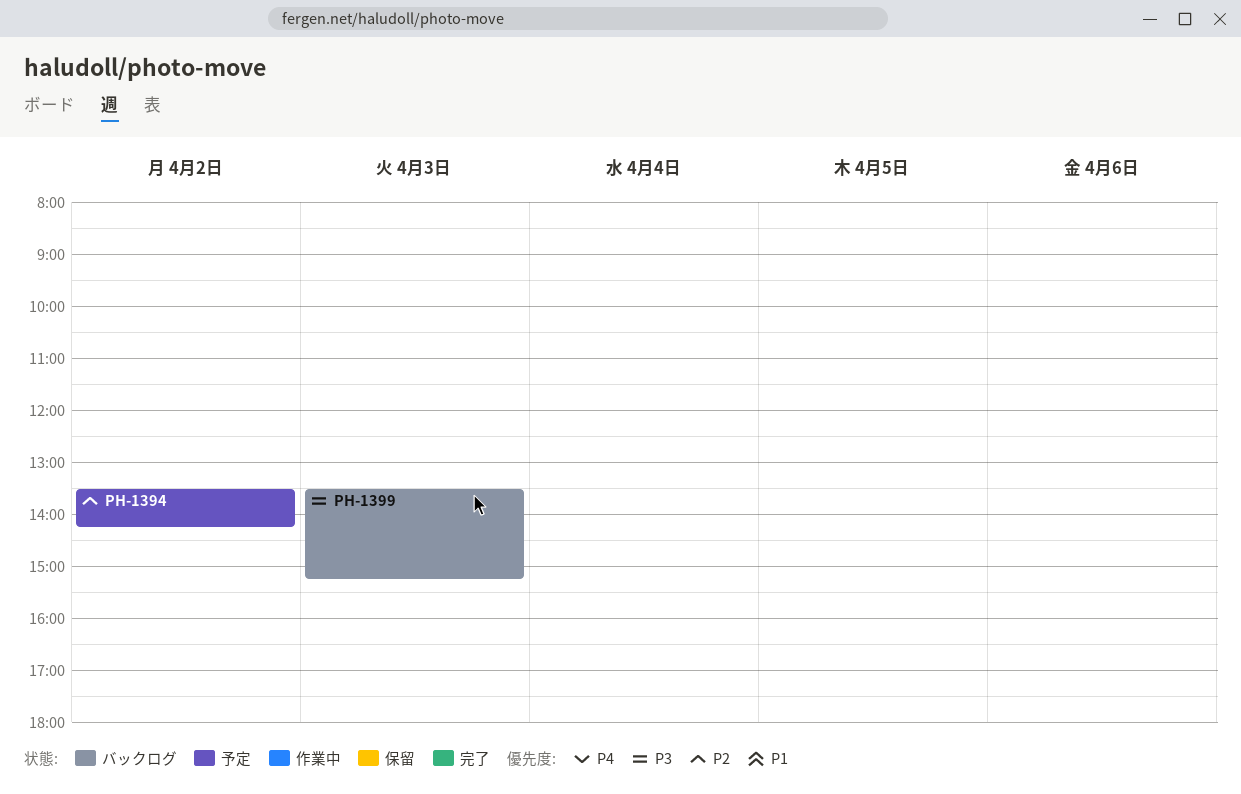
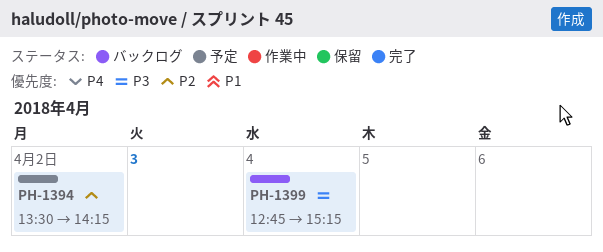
PH-1399, day: Apr 3 -> Apr 4
PH-1399, begins: 13:30 -> 12:45

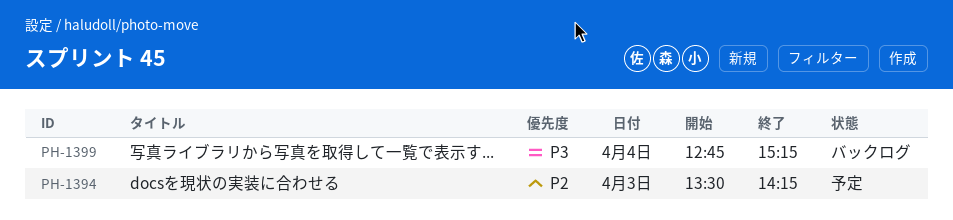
PH-1394, day: Apr 2 -> Apr 3

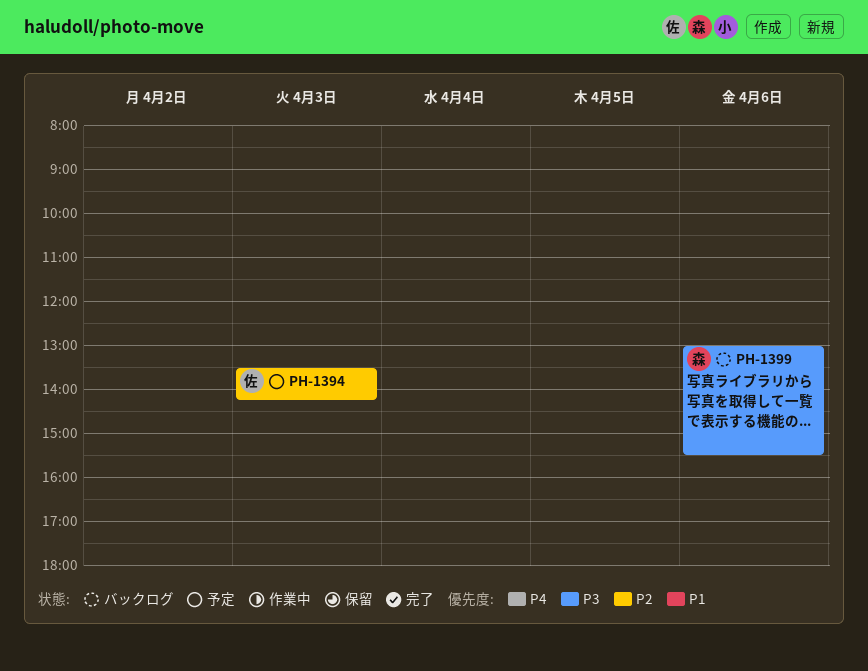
PH-1399, day: Apr 4 -> Apr 6
PH-1399, begins: 12:45 -> 13:00
PH-1399, ends: 15:15 -> 15:30

